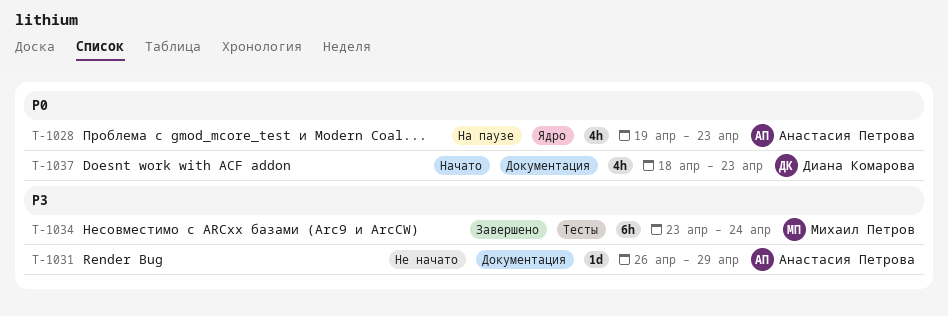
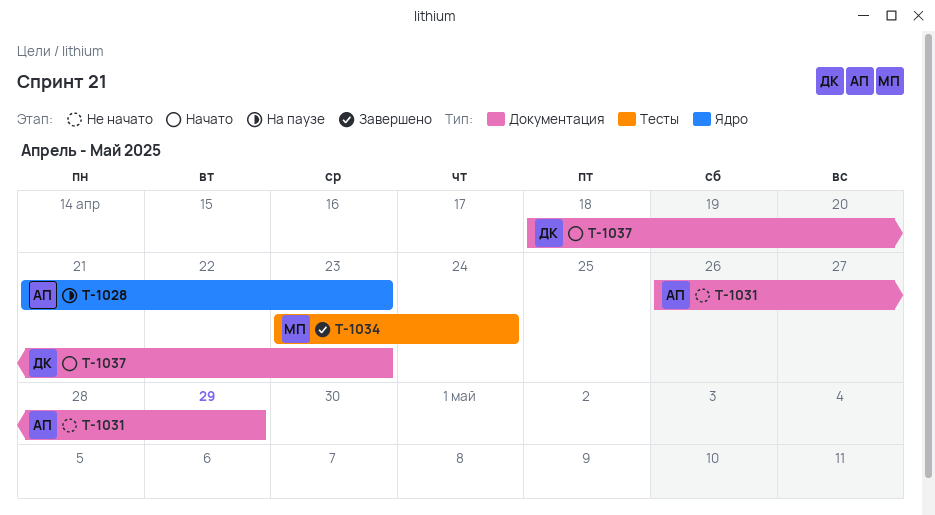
T-1028, start: Apr 19 -> Apr 21

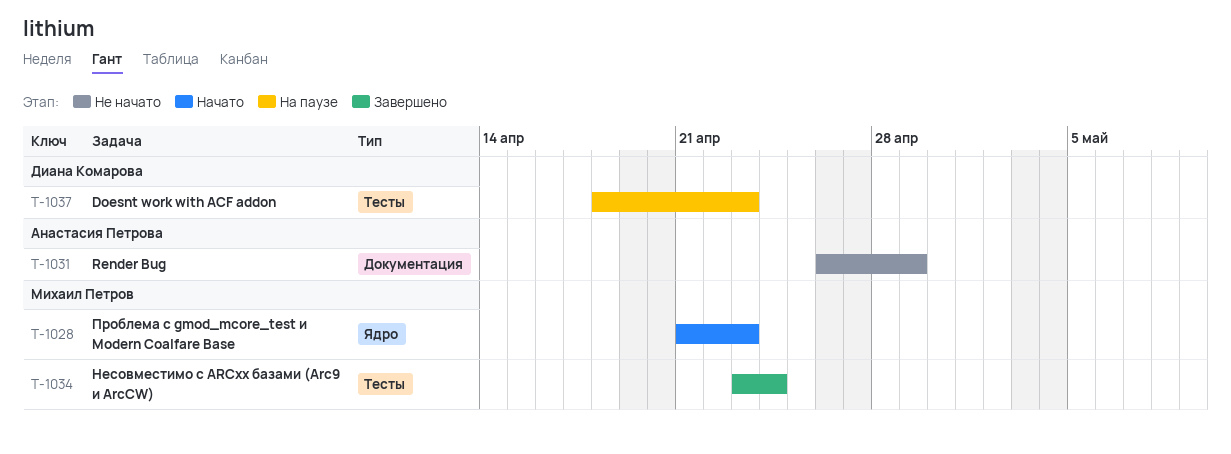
T-1028, status: На паузе -> Начато
T-1028, owner: Анастасия Петрова -> Михаил Петров
T-1037, status: Начато -> На паузе
T-1037, label: Документация -> Тесты

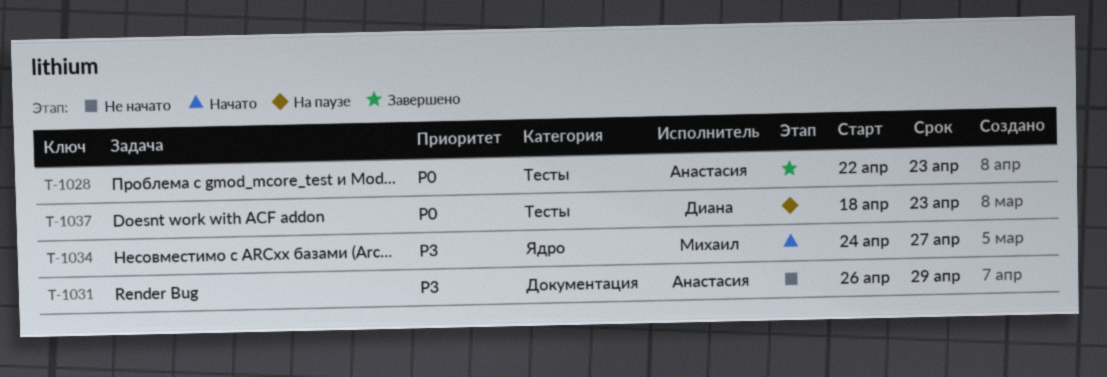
T-1028, status: Начато -> Завершено
T-1028, owner: Михаил Петров -> Анастасия Петрова
T-1028, label: Ядро -> Тесты
T-1028, start: Apr 21 -> Apr 22
T-1034, status: Завершено -> Начато
T-1034, label: Тесты -> Ядро
T-1034, start: Apr 23 -> Apr 24
T-1034, due: Apr 24 -> Apr 27

